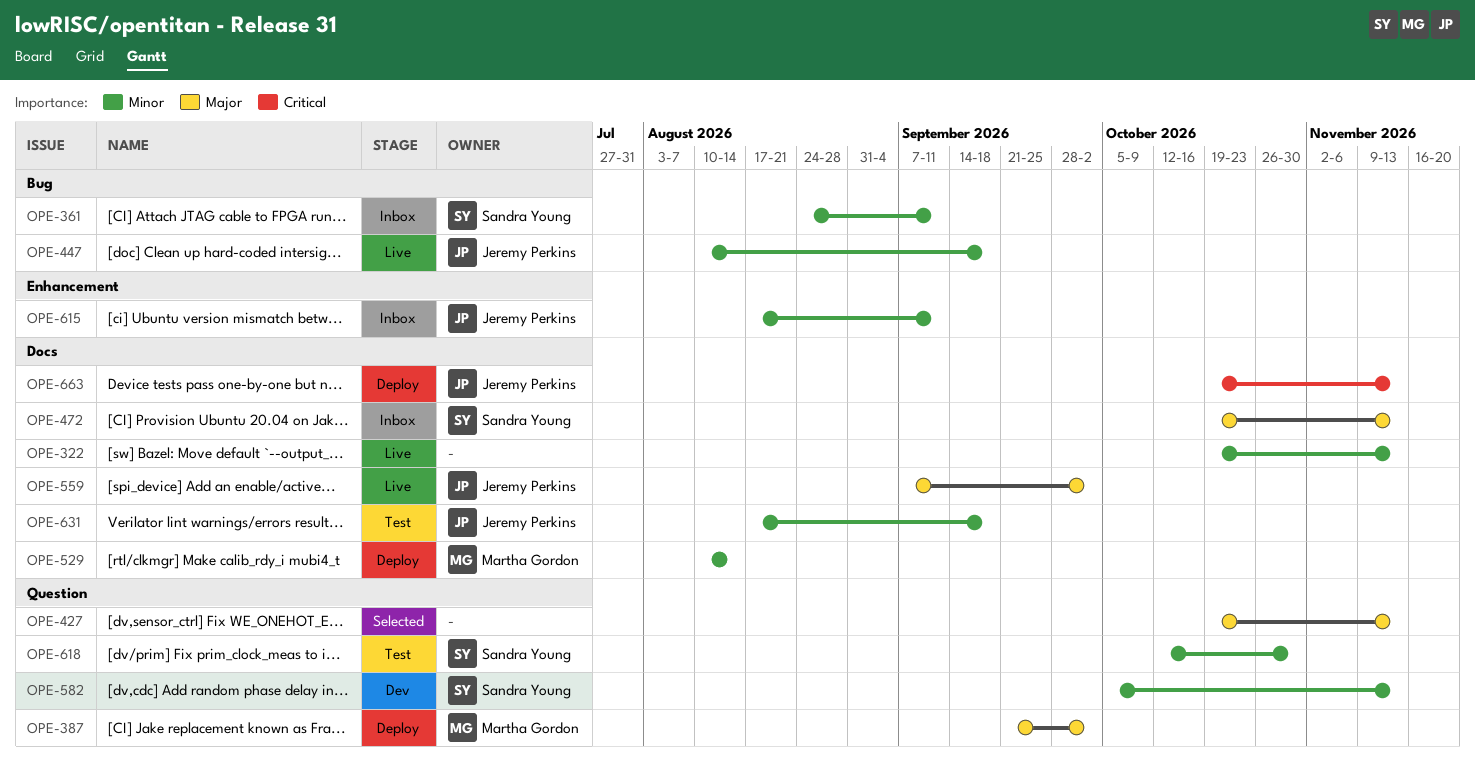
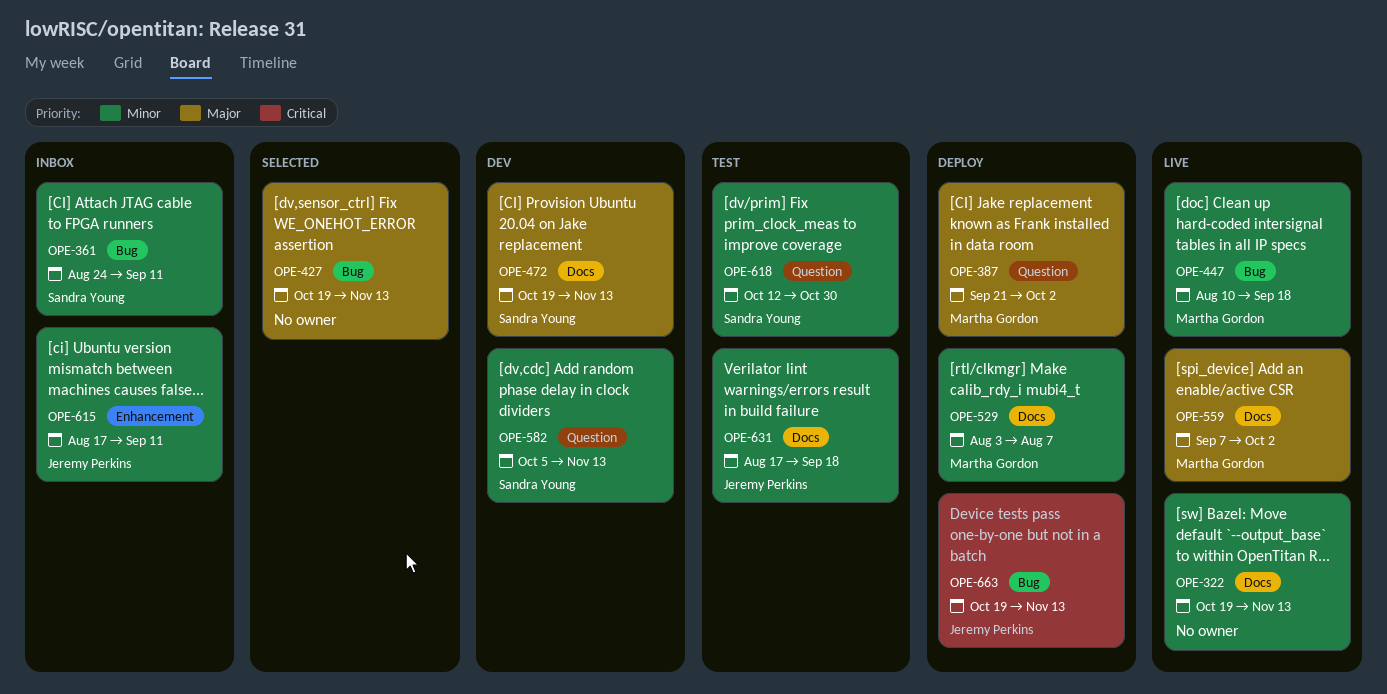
OPE-427, label: Question -> Bug
OPE-447, owner: Jeremy Perkins -> Martha Gordon
OPE-472, status: Inbox -> Dev
OPE-529, start: Aug 10 -> Aug 3
OPE-529, due: Aug 14 -> Aug 7
OPE-559, owner: Jeremy Perkins -> Martha Gordon
OPE-663, label: Docs -> Bug

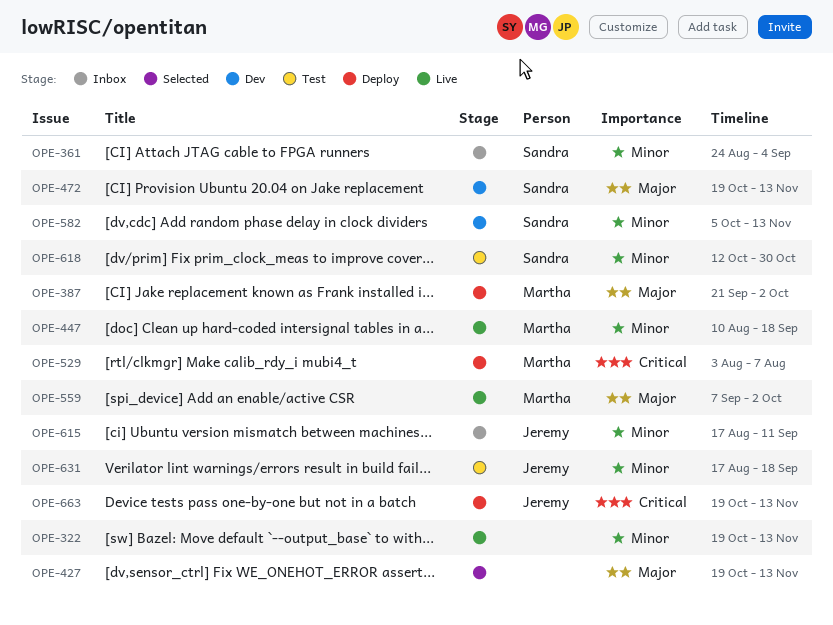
OPE-361, due: Sep 11 -> Sep 4
OPE-529, priority: Minor -> Critical

